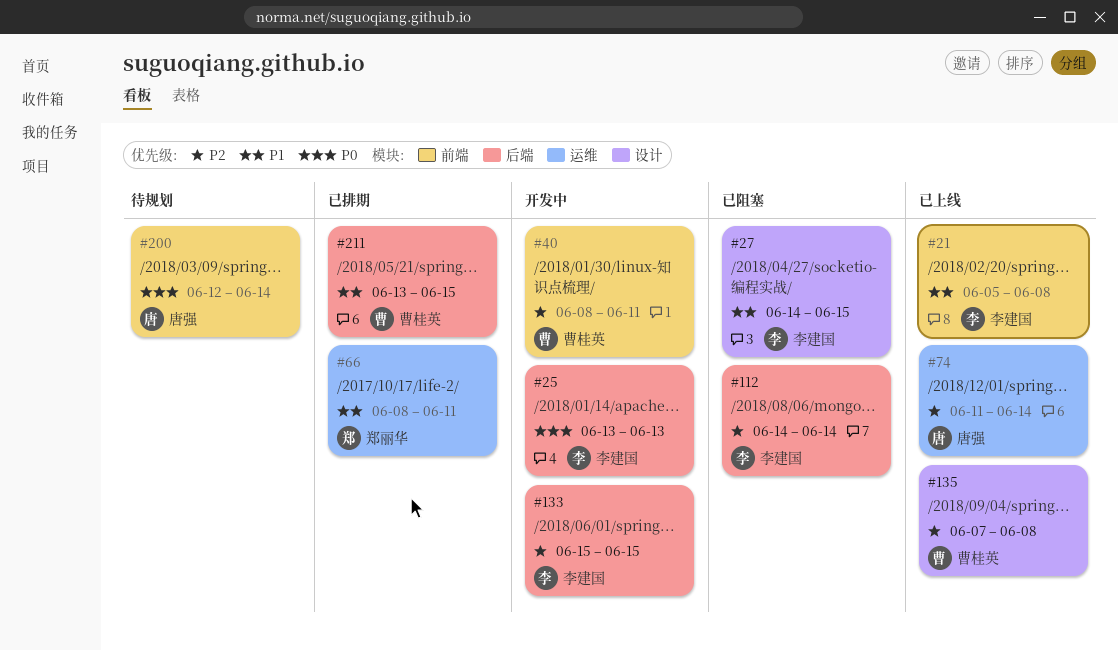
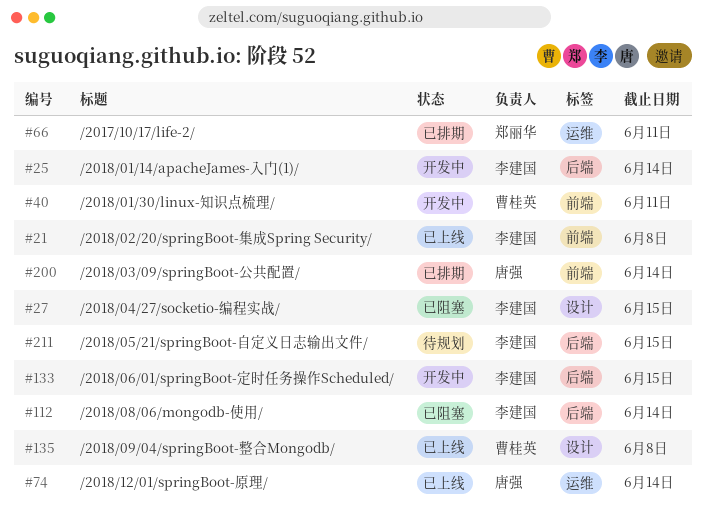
#25, due: Jun 13 -> Jun 14
#200, status: 待规划 -> 已排期
#211, status: 已排期 -> 待规划
#211, owner: 曹桂英 -> 李建国

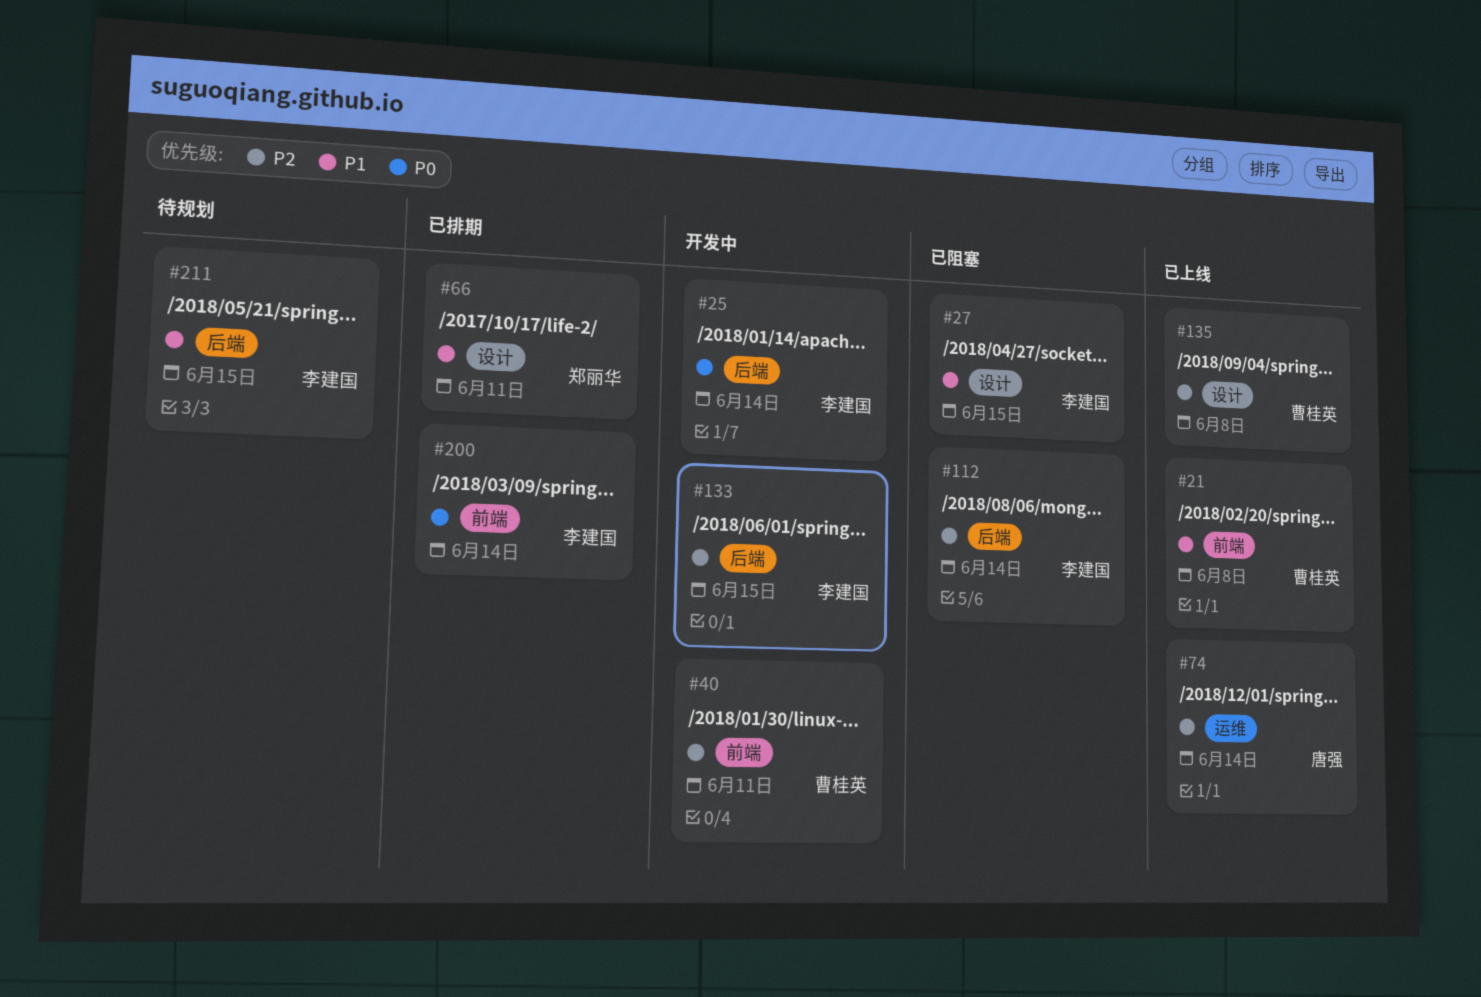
#21, owner: 李建国 -> 曹桂英
#66, label: 运维 -> 设计
#200, owner: 唐强 -> 李建国

